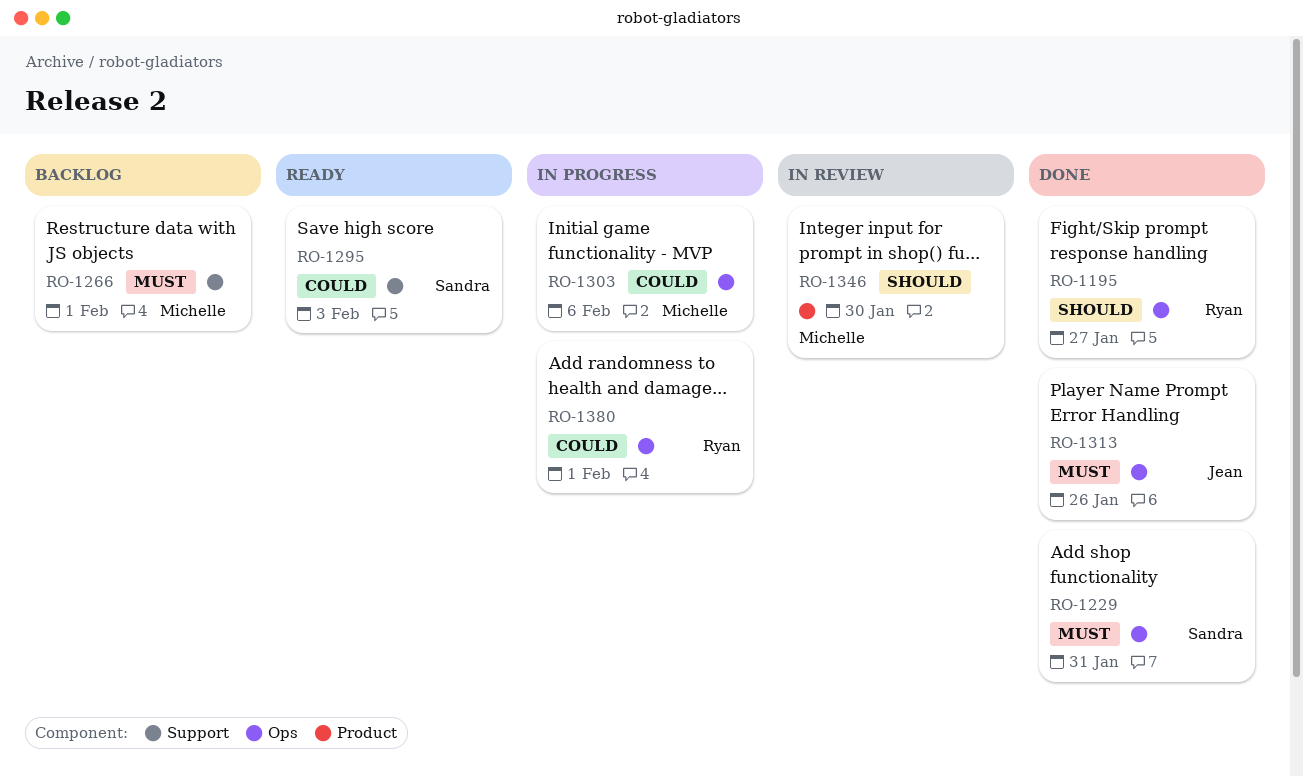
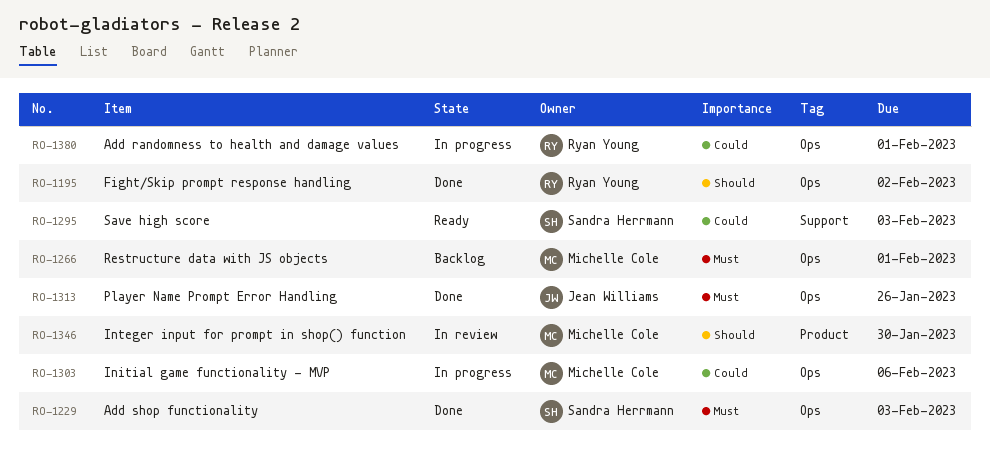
RO-1195, due: Jan 27 -> Feb 2
RO-1229, due: Jan 31 -> Feb 3
RO-1266, label: Support -> Ops

